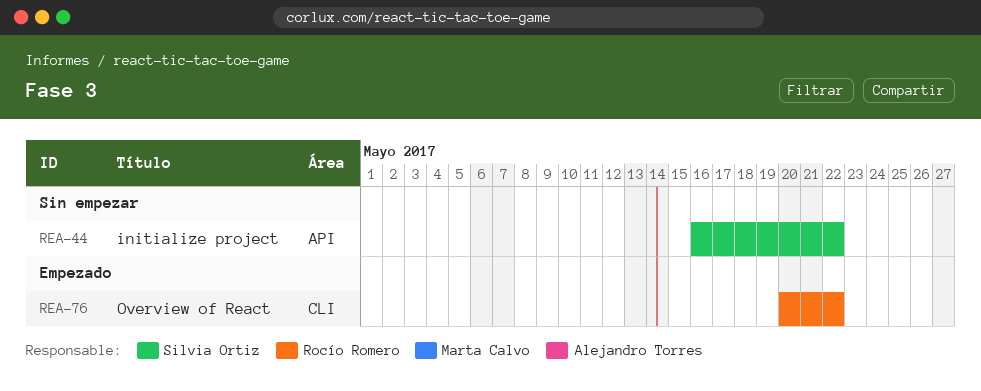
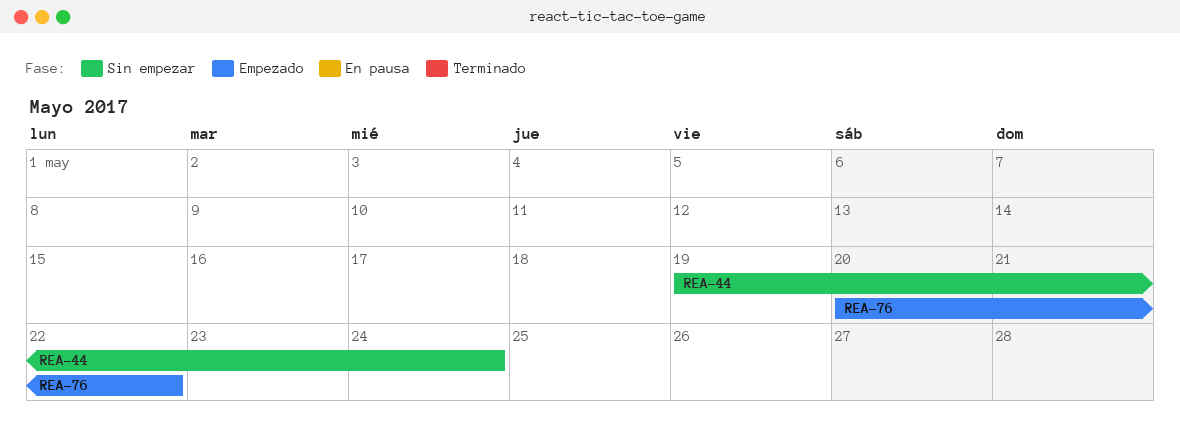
REA-44, start: May 16 -> May 19
REA-44, due: May 22 -> May 24

